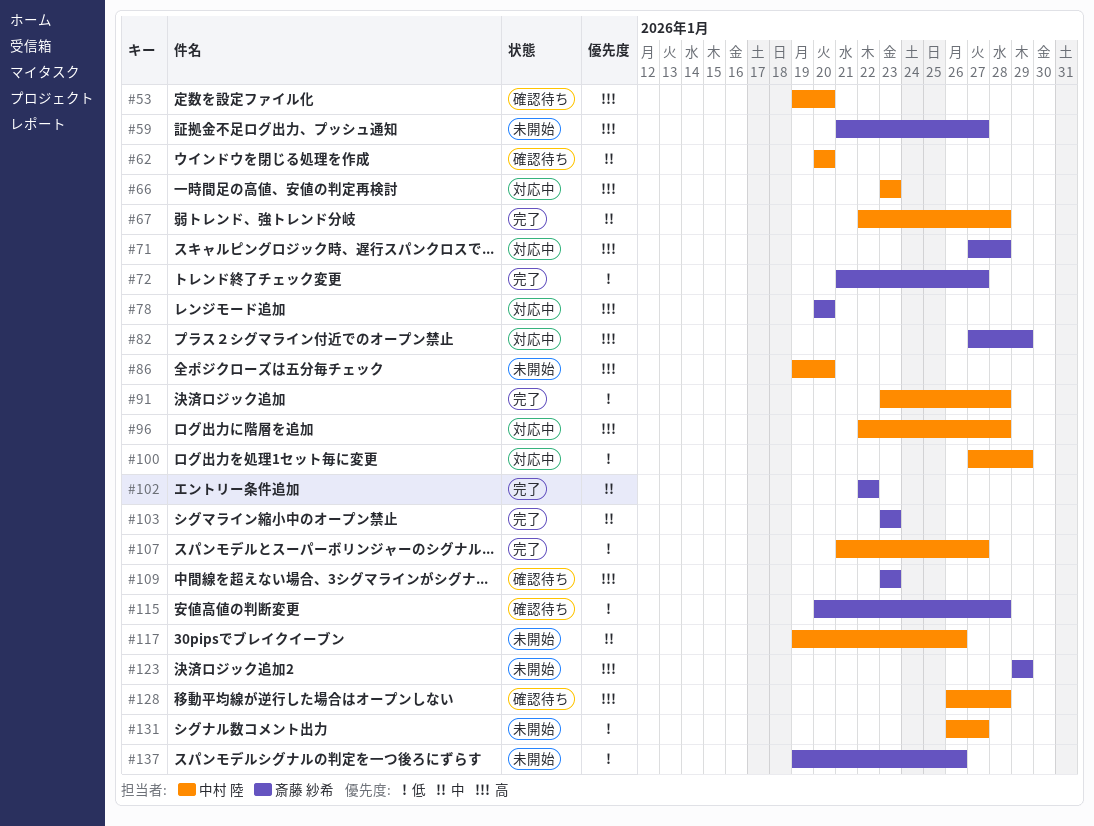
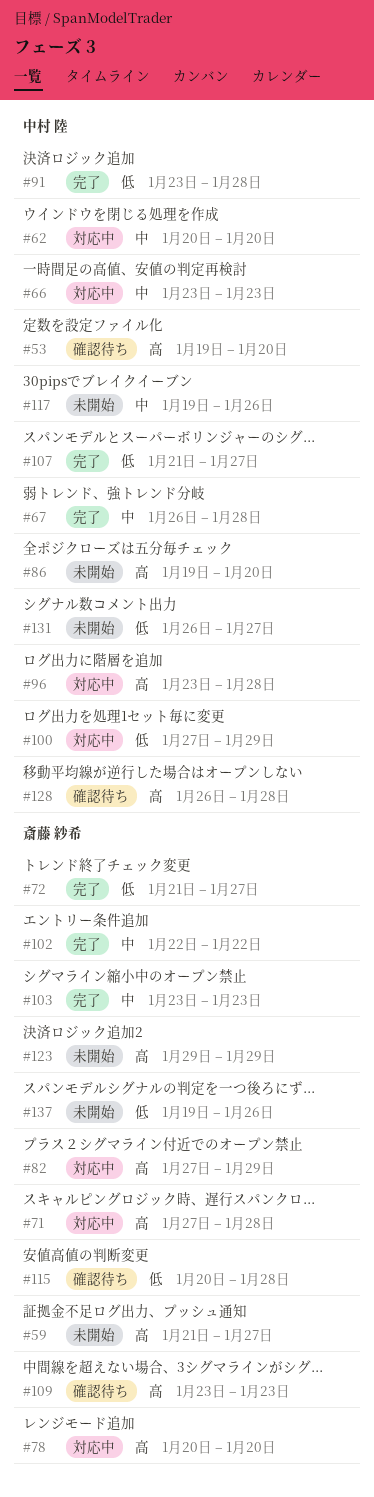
#62, status: 確認待ち -> 対応中
#66, priority: 高 -> 中
#67, start: Jan 22 -> Jan 26
#96, start: Jan 22 -> Jan 23

